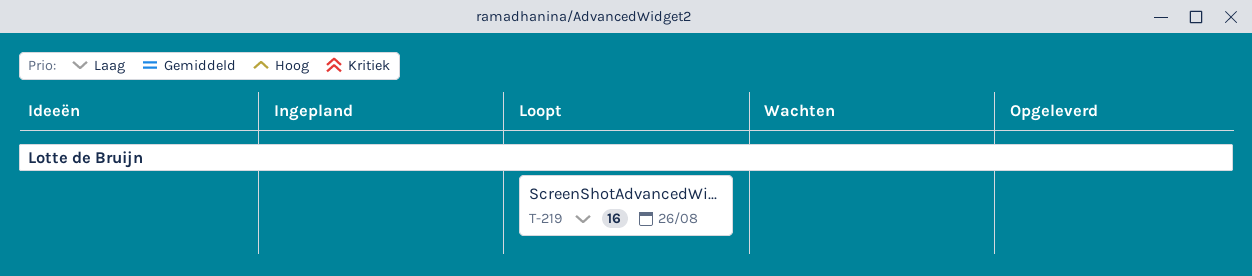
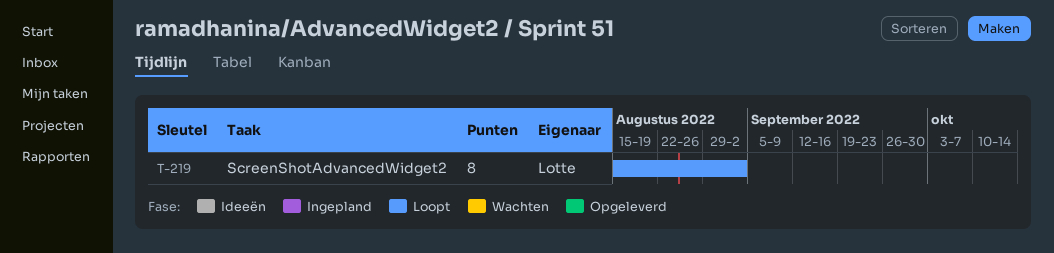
T-219, estimate: 16 -> 8
T-219, due: Aug 26 -> Sep 2

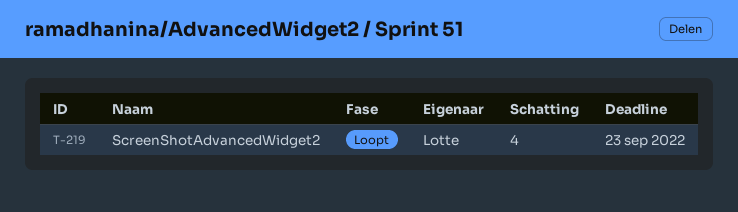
T-219, estimate: 8 -> 4
T-219, due: Sep 2 -> Sep 23

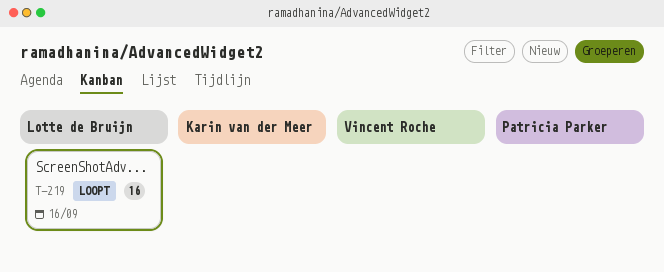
T-219, estimate: 4 -> 16
T-219, due: Sep 23 -> Sep 16

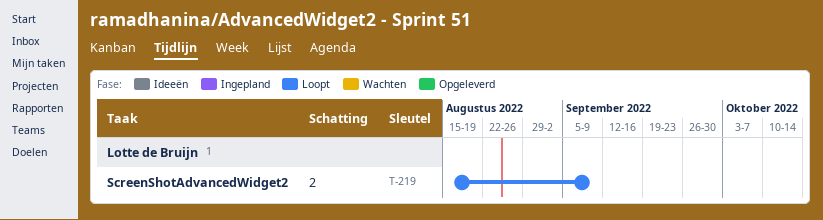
T-219, estimate: 16 -> 2
T-219, due: Sep 16 -> Sep 9

